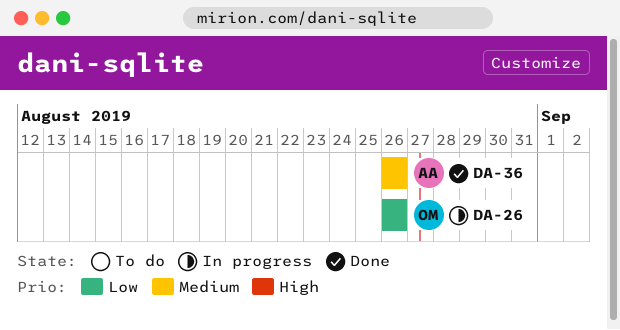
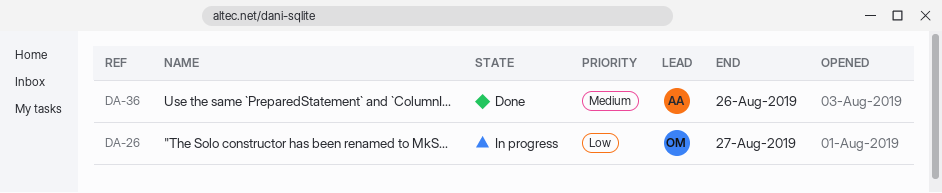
DA-26, due: Aug 26 -> Aug 27

